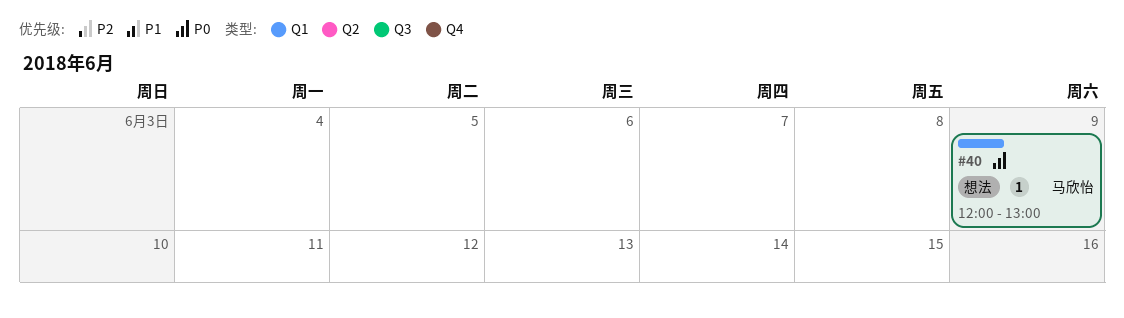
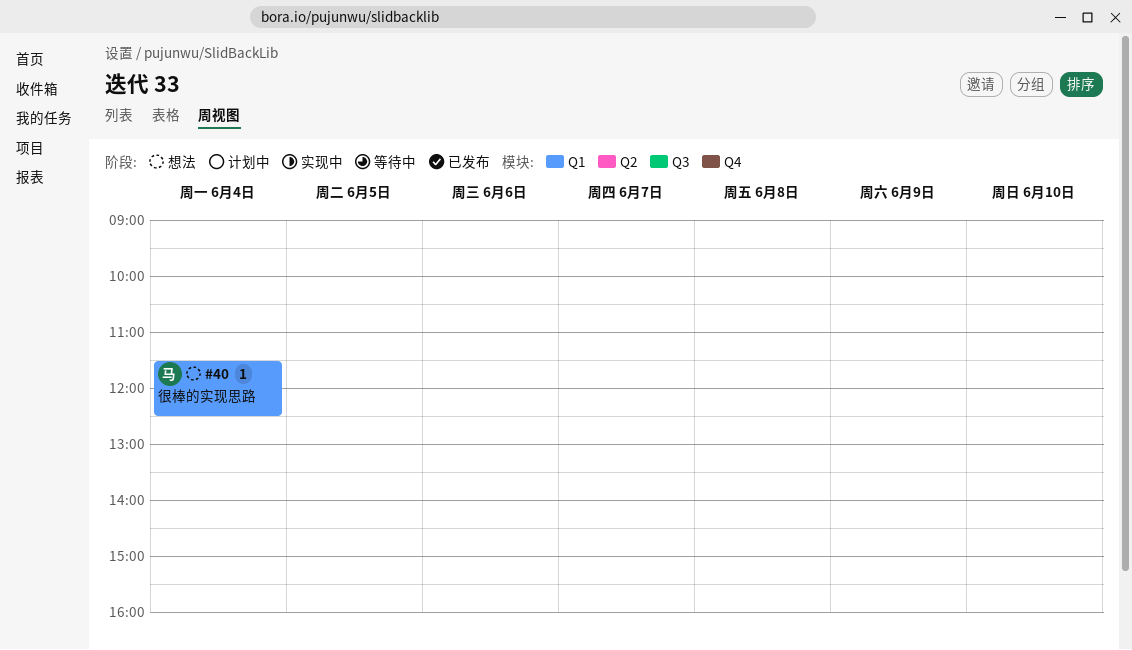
#40, day: Jun 9 -> Jun 4
#40, begins: 12:00 -> 11:30
#40, ends: 13:00 -> 12:30

